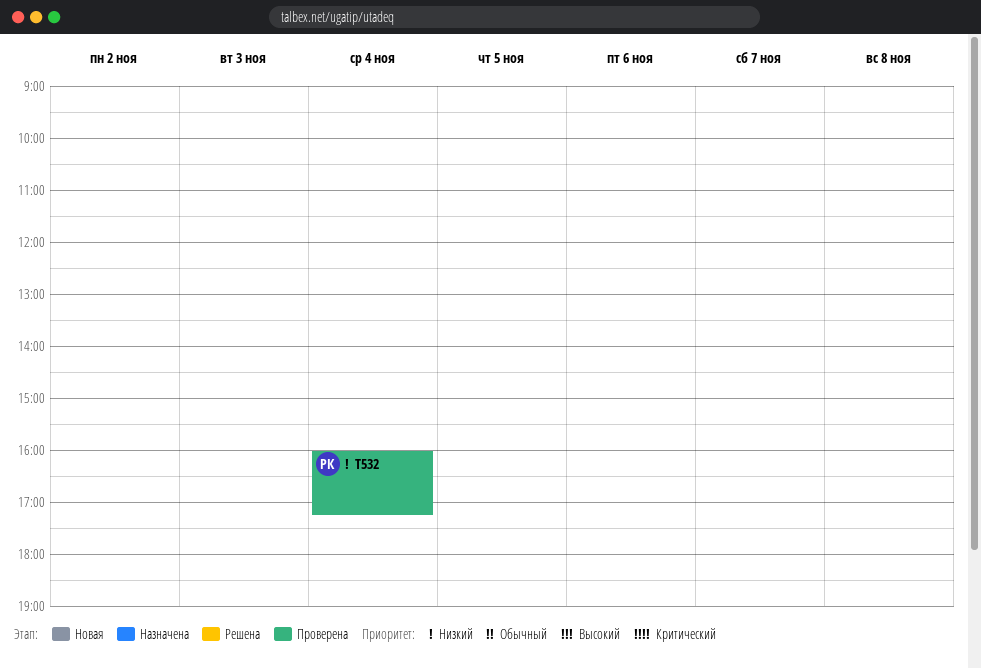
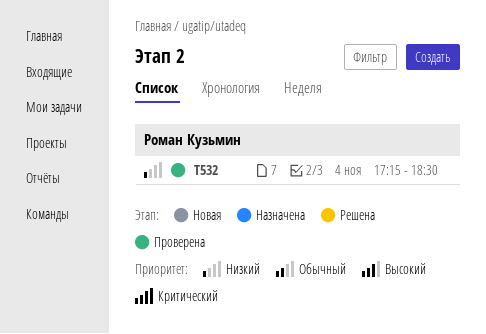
T532, begins: 16:00 -> 17:15
T532, ends: 17:15 -> 18:30

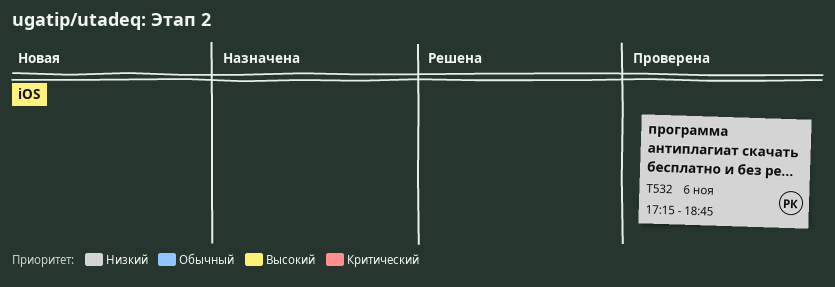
T532, day: Nov 4 -> Nov 6
T532, ends: 18:30 -> 18:45

